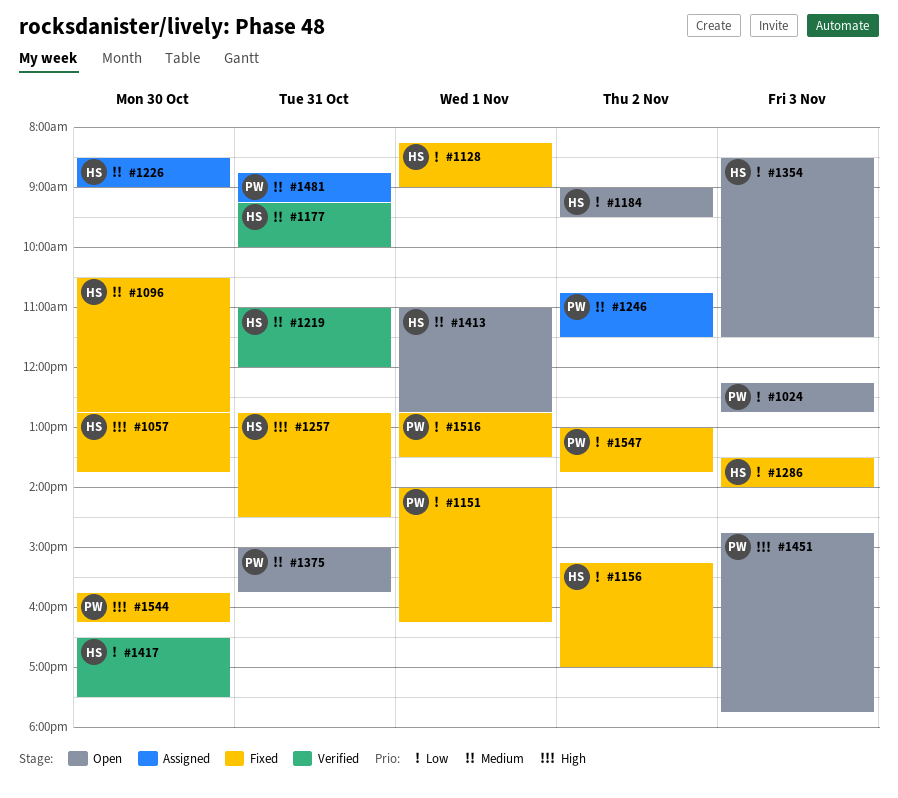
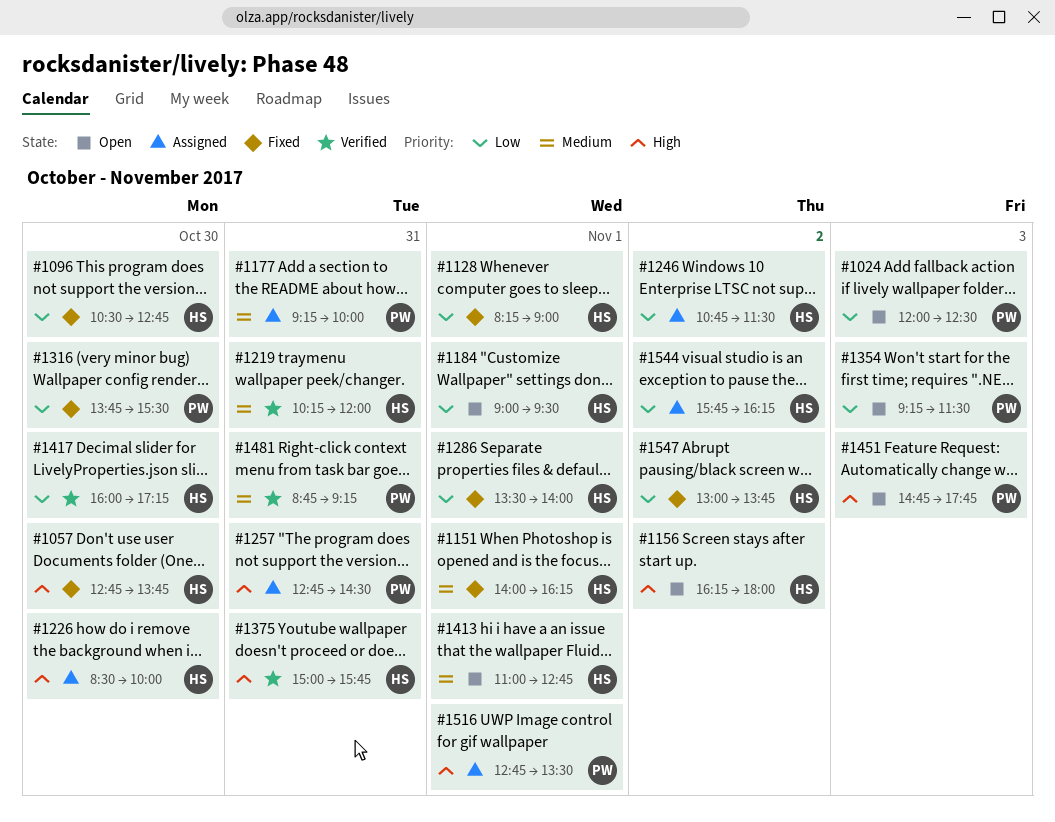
#1024, begins: 12:15 -> 12:00
#1024, ends: 12:45 -> 12:30
#1096, priority: Medium -> Low
#1151, owner: PW -> HS
#1151, priority: Low -> Medium
#1156, status: Fixed -> Open
#1156, priority: Low -> High
#1156, begins: 15:15 -> 16:15
#1156, ends: 17:00 -> 18:00
#1177, status: Verified -> Assigned
#1177, owner: HS -> PW
#1184, day: Nov 2 -> Nov 1
#1219, begins: 11:00 -> 10:15
#1226, priority: Medium -> High
#1226, ends: 09:00 -> 10:00
#1246, owner: PW -> HS
#1246, priority: Medium -> Low
#1257, status: Fixed -> Assigned
#1257, owner: HS -> PW
#1286, day: Nov 3 -> Nov 1
#1316: none -> present
#1354, owner: HS -> PW
#1354, begins: 08:30 -> 09:15
#1375, status: Open -> Verified
#1375, owner: PW -> HS
#1375, priority: Medium -> High
#1417, begins: 16:30 -> 16:00
#1417, ends: 17:30 -> 17:15
#1481, status: Assigned -> Verified
#1516, status: Fixed -> Assigned
#1516, priority: Low -> High
#1544, status: Fixed -> Assigned
#1544, owner: PW -> HS
#1544, priority: High -> Low
#1544, day: Oct 30 -> Nov 2
#1547, owner: PW -> HS

